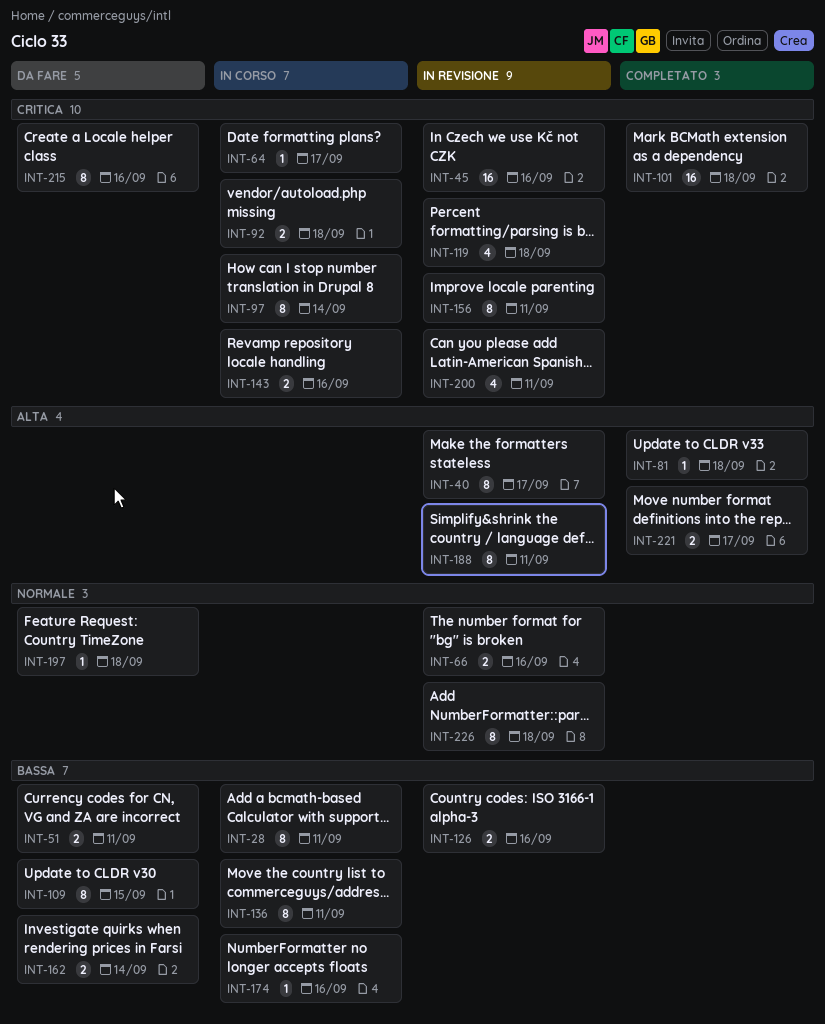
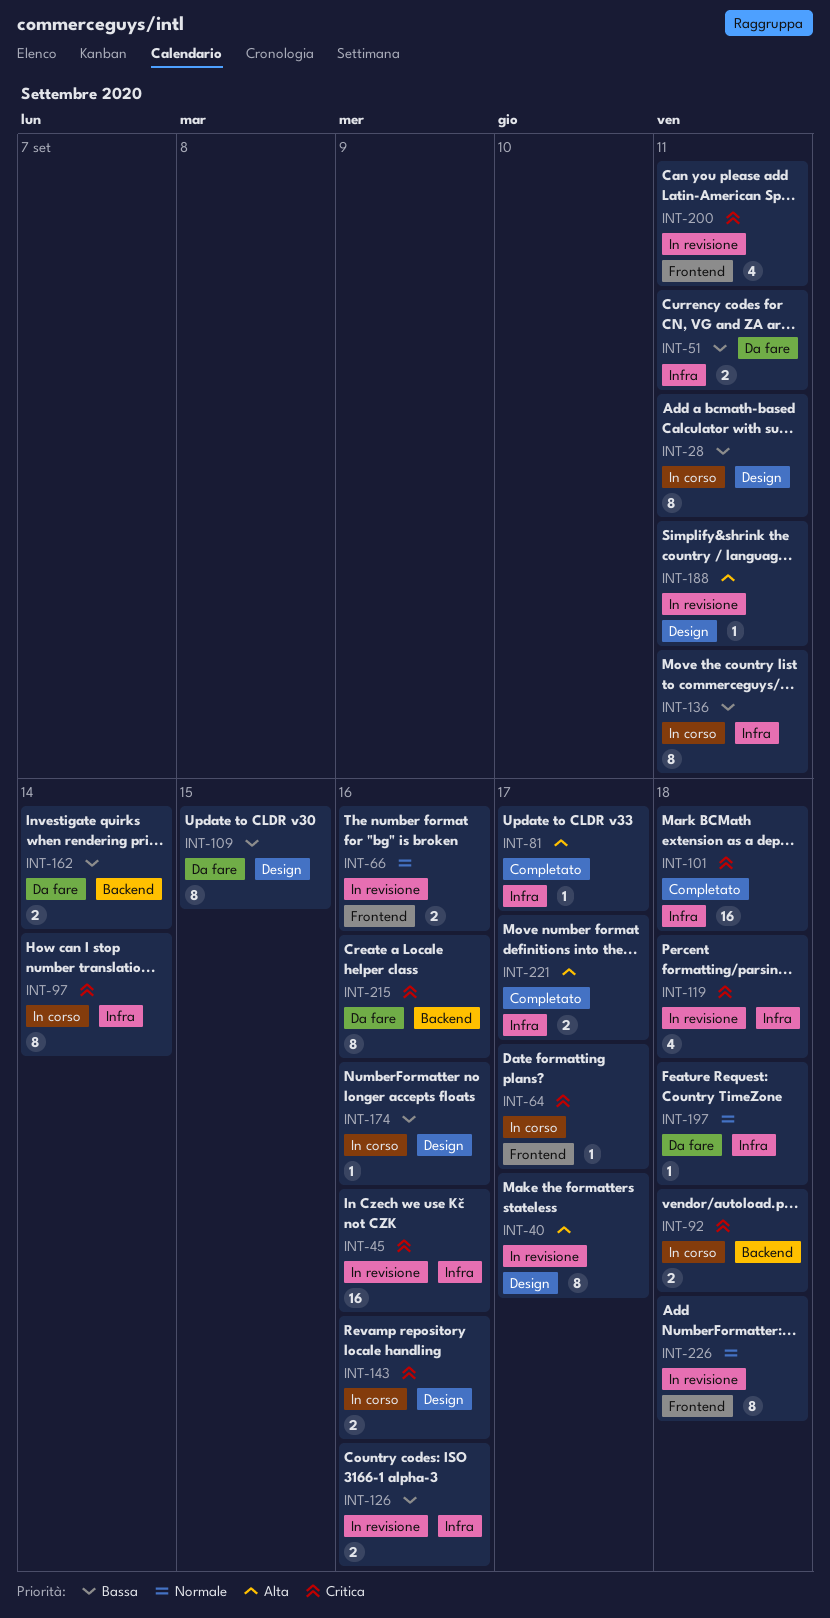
INT-81, due: Sep 18 -> Sep 17
INT-156: present -> none
INT-188, estimate: 8 -> 1

